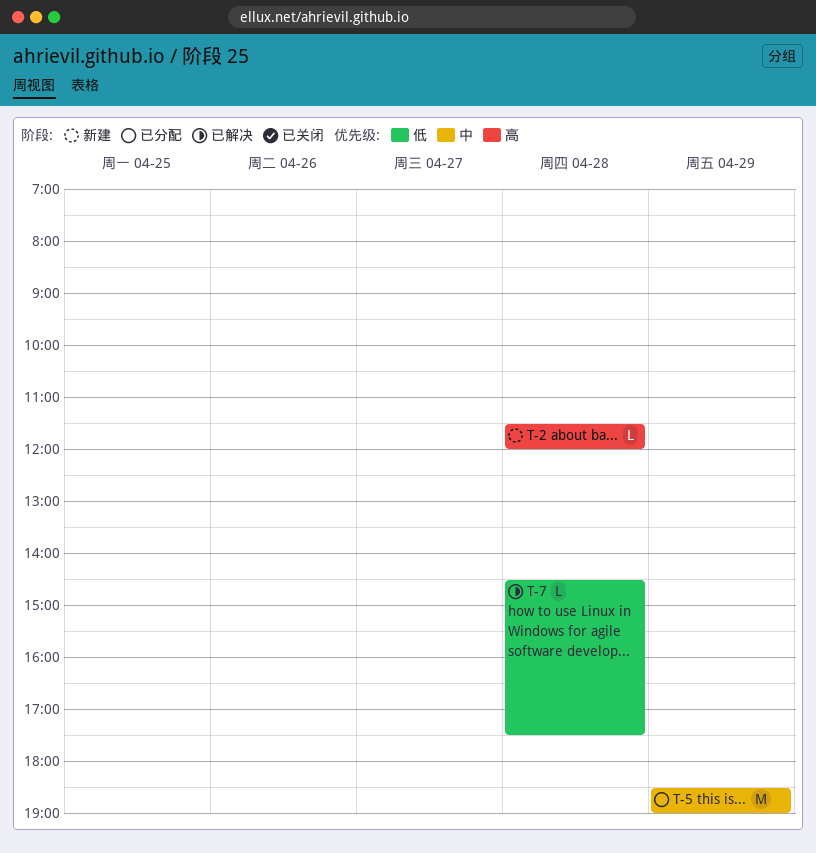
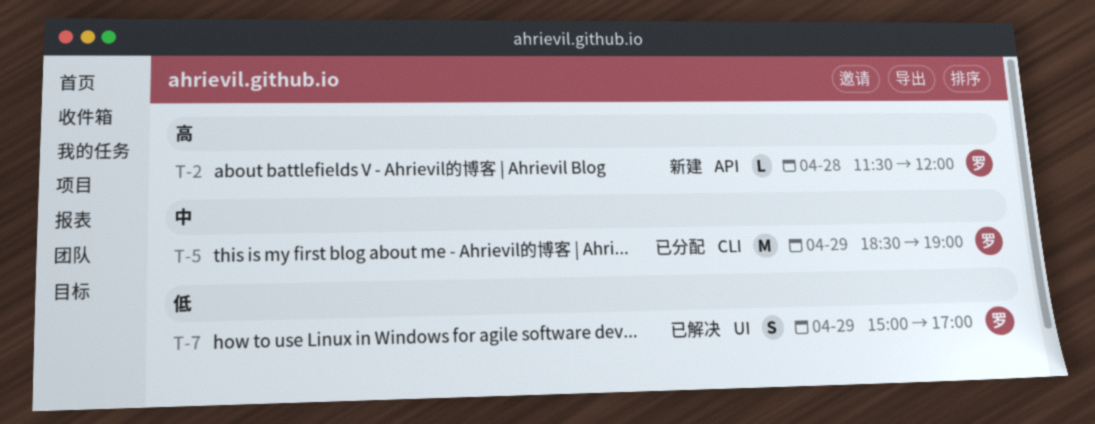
T-7, estimate: L -> S
T-7, day: Apr 28 -> Apr 29
T-7, begins: 14:30 -> 15:00
T-7, ends: 17:30 -> 17:00

